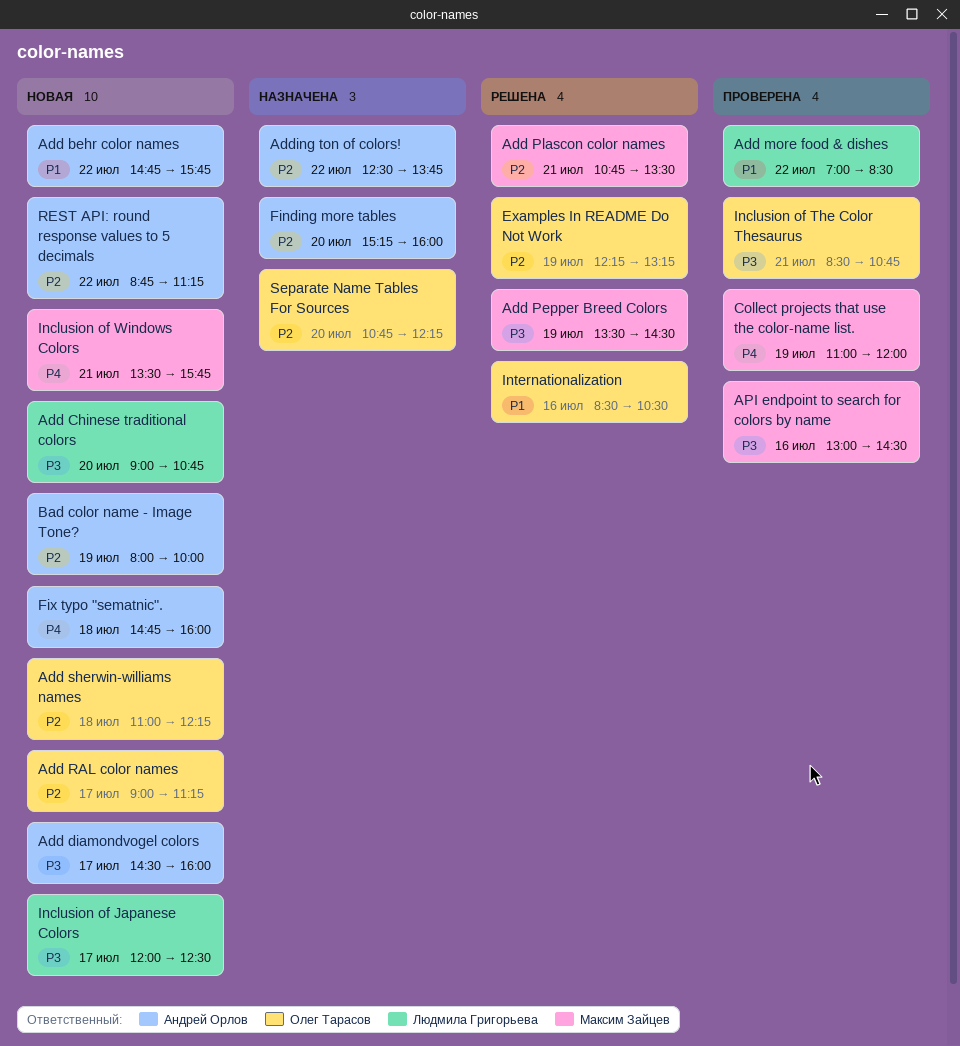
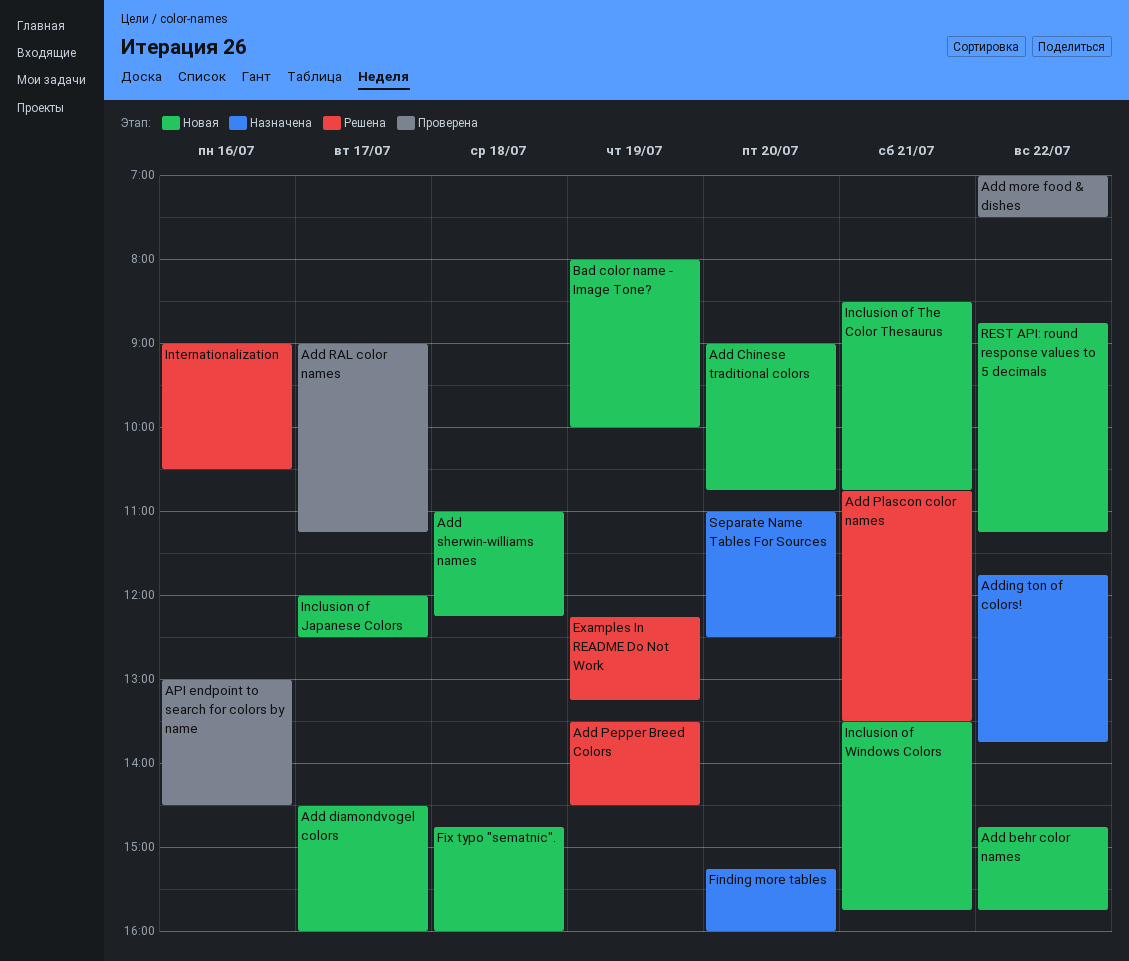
Add more food & dishes, ends: 08:30 -> 07:30
Add RAL color names, status: Новая -> Проверена
Adding ton of colors!, begins: 12:30 -> 11:45
Collect projects that use the color-name list.: present -> none
Inclusion of The Color Thesaurus, status: Проверена -> Новая
Internationalization, begins: 08:30 -> 09:00
Separate Name Tables For Sources, begins: 10:45 -> 11:00
Separate Name Tables For Sources, ends: 12:15 -> 12:30

